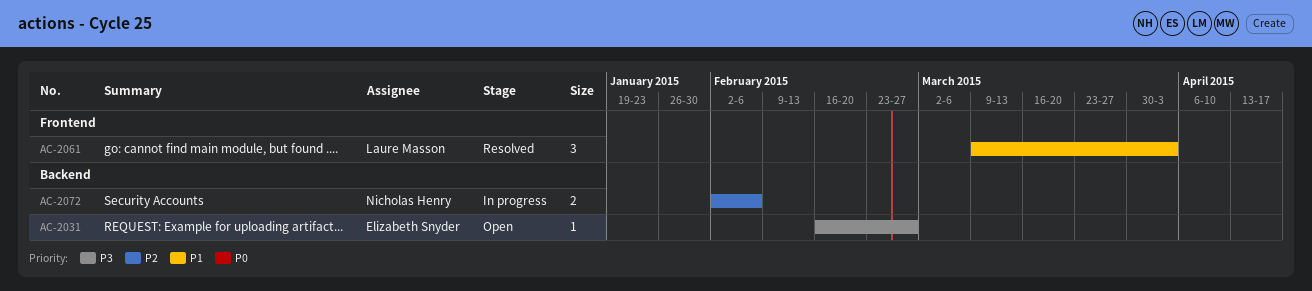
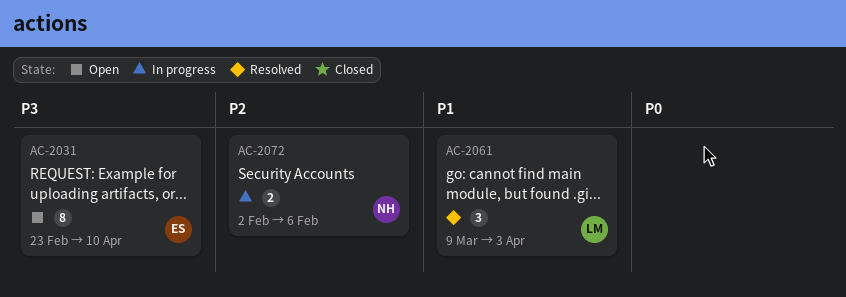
AC-2031, estimate: 1 -> 8
AC-2031, start: Feb 16 -> Feb 23
AC-2031, due: Feb 27 -> Apr 10

